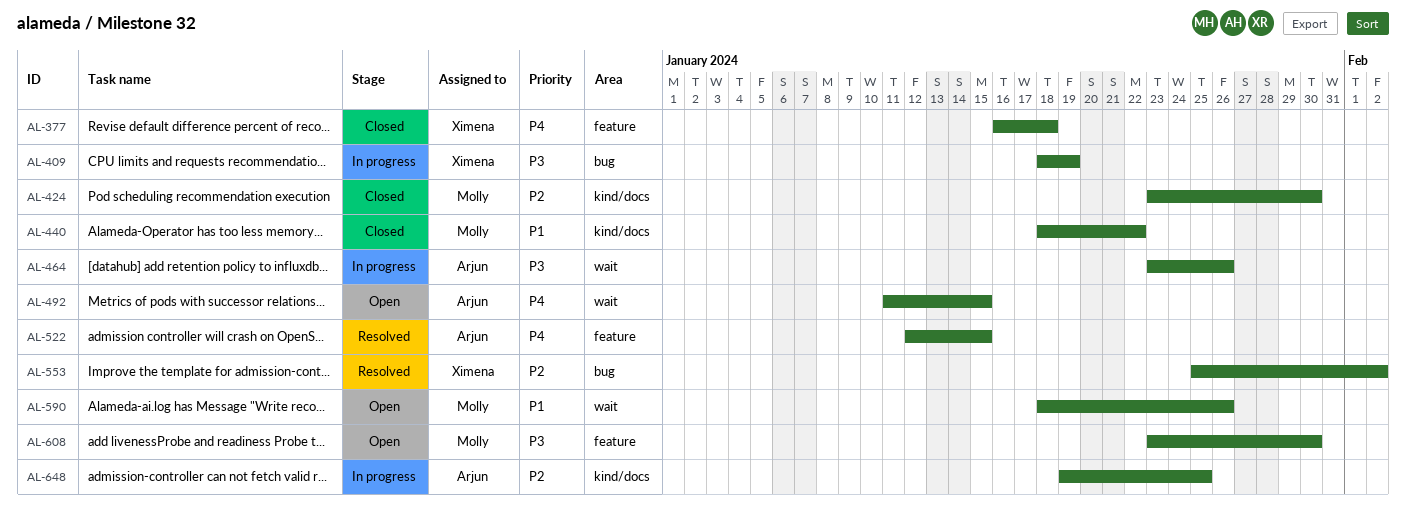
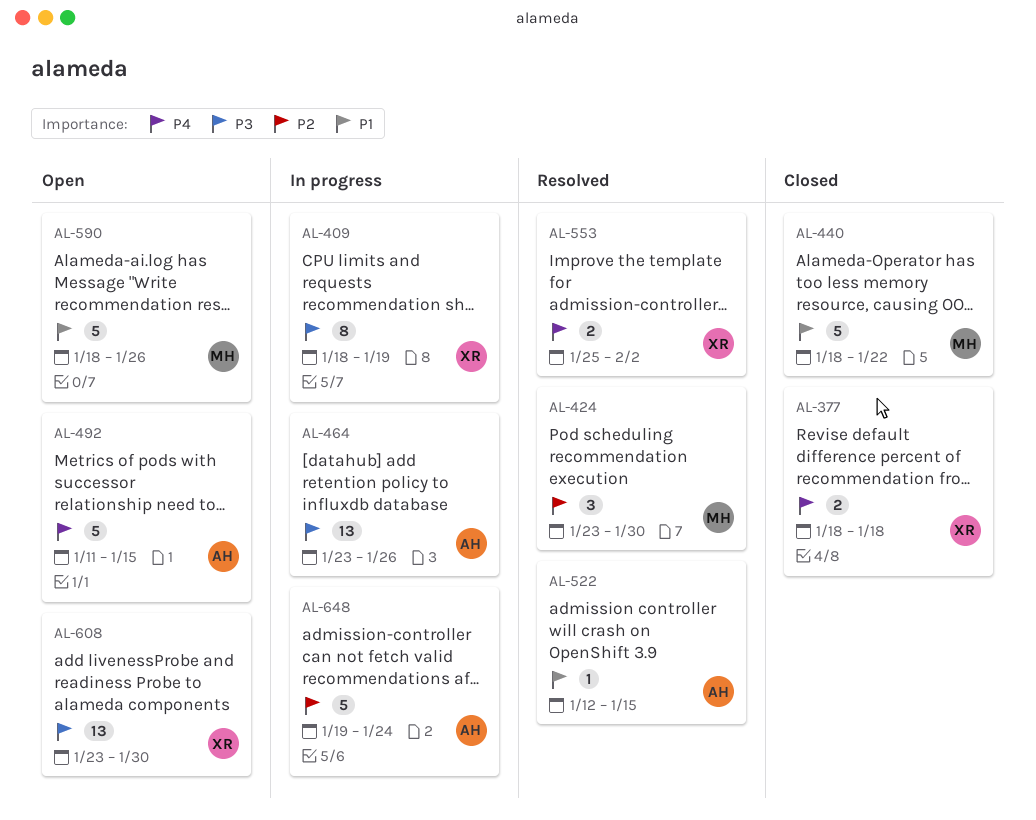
AL-377, start: Jan 16 -> Jan 18
AL-424, status: Closed -> Resolved
AL-522, priority: P4 -> P1
AL-553, priority: P2 -> P4
AL-608, owner: Molly -> Ximena
AL-648, due: Jan 25 -> Jan 24

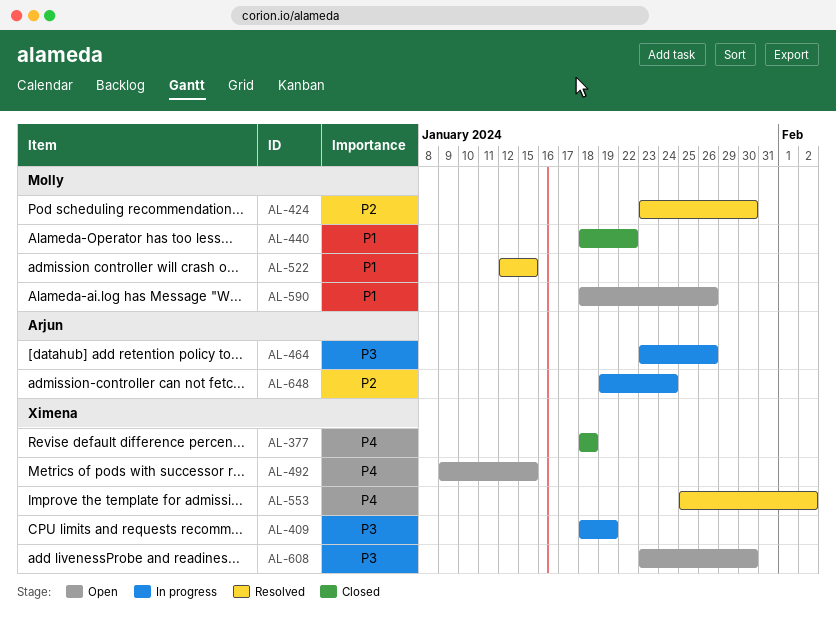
AL-492, owner: Arjun -> Ximena
AL-492, start: Jan 11 -> Jan 9
AL-522, owner: Arjun -> Molly

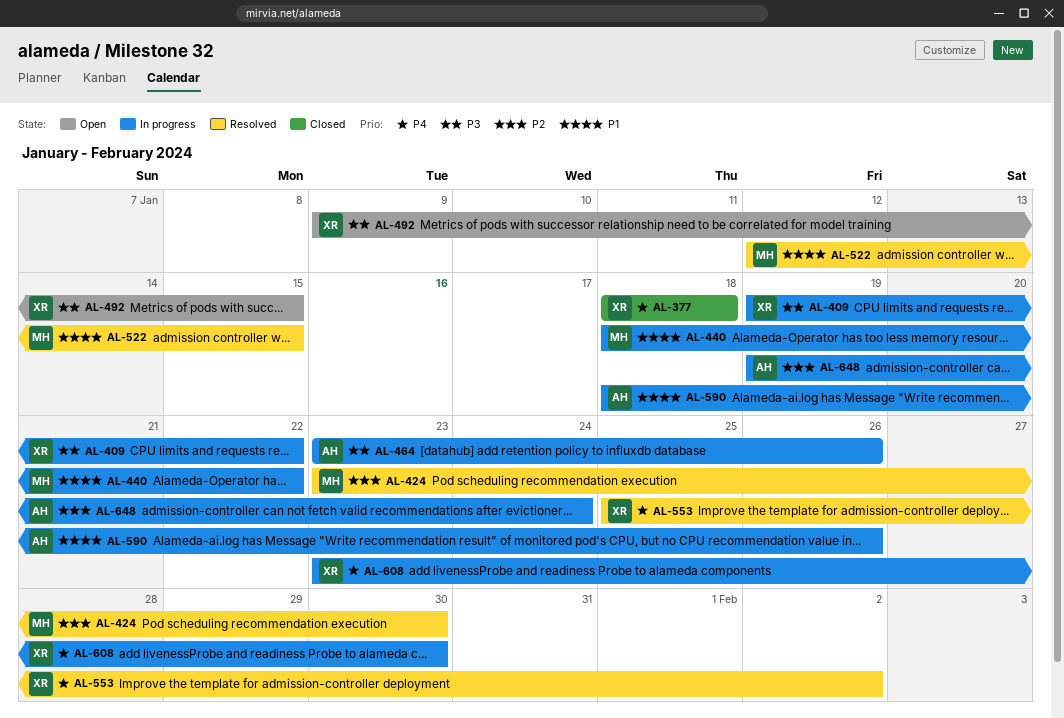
AL-409, start: Jan 18 -> Jan 19
AL-409, due: Jan 19 -> Jan 22
AL-440, status: Closed -> In progress
AL-492, priority: P4 -> P3
AL-590, status: Open -> In progress
AL-590, owner: Molly -> Arjun
AL-608, status: Open -> In progress
AL-608, priority: P3 -> P4

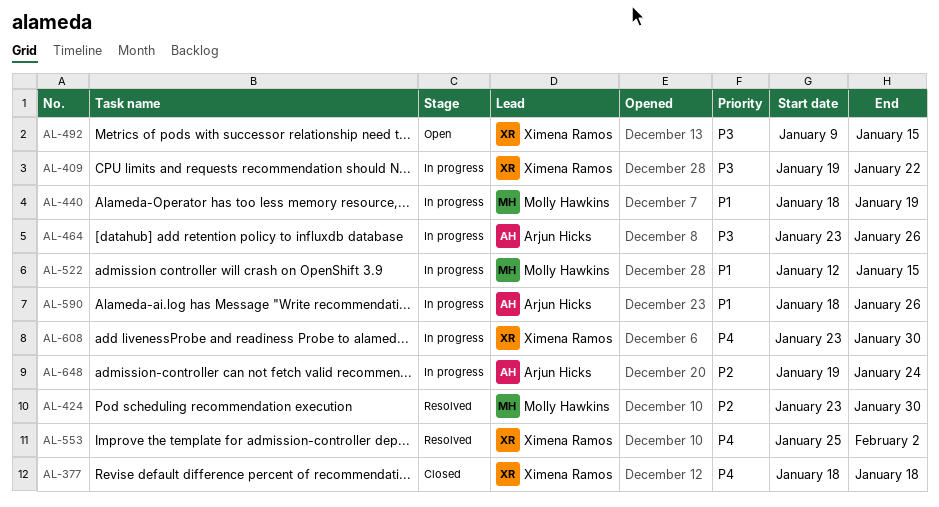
AL-440, due: Jan 22 -> Jan 19
AL-522, status: Resolved -> In progress

